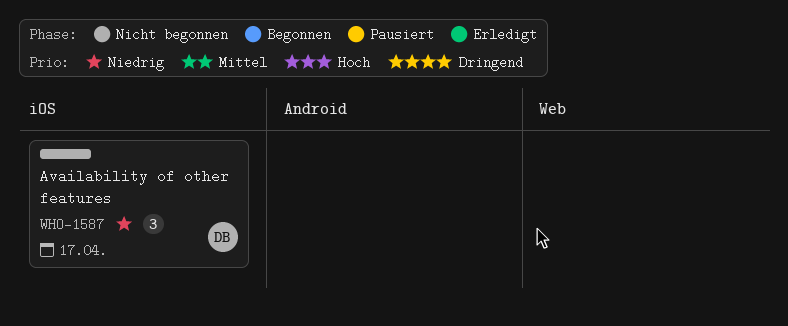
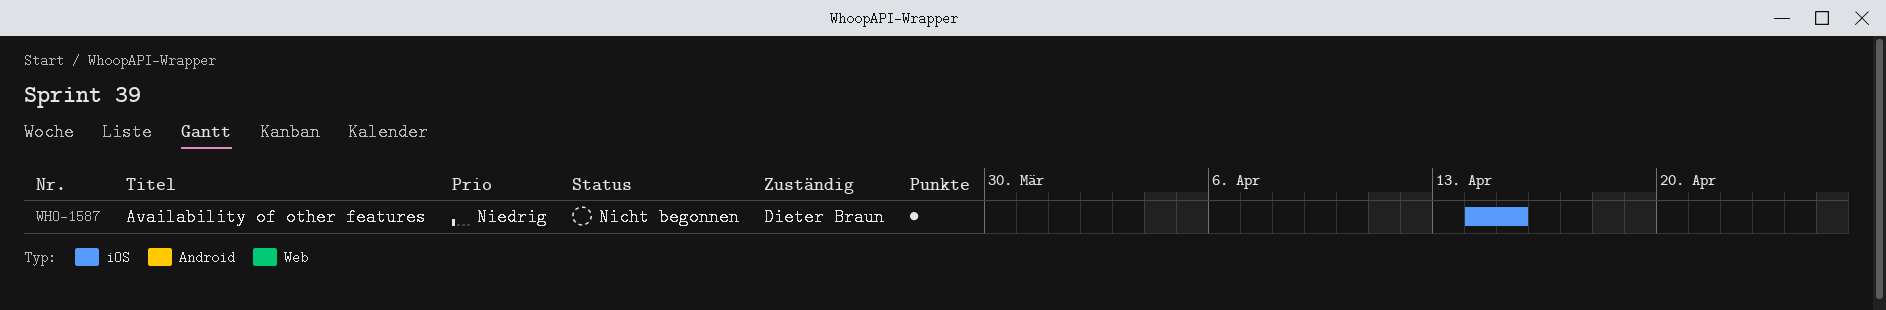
WHO-1587, estimate: 3 -> 1
WHO-1587, due: Apr 17 -> Apr 15

